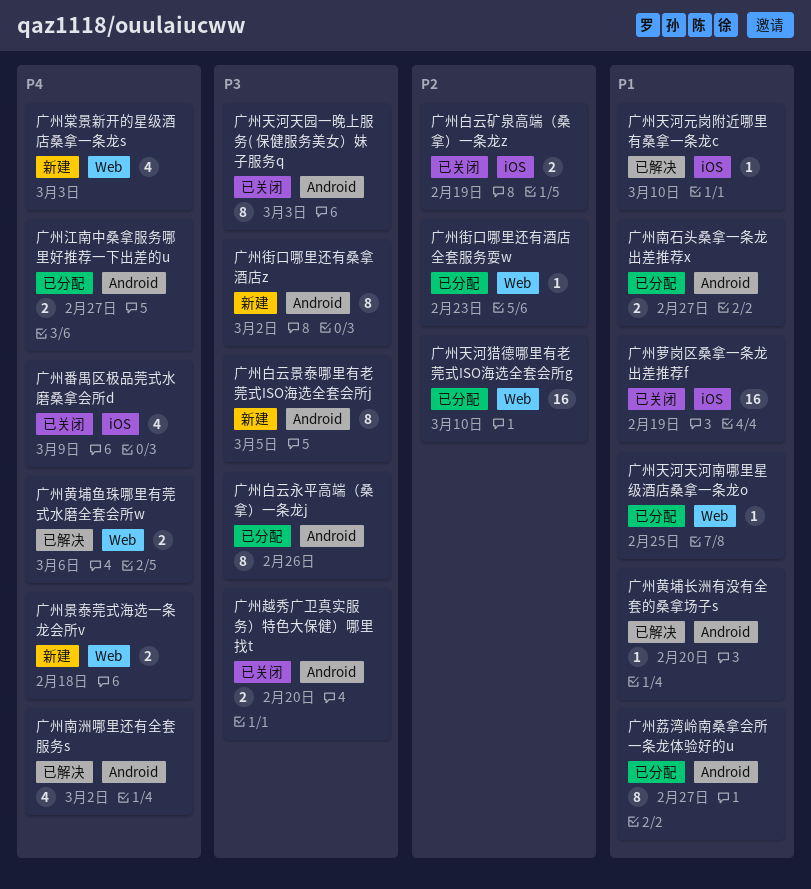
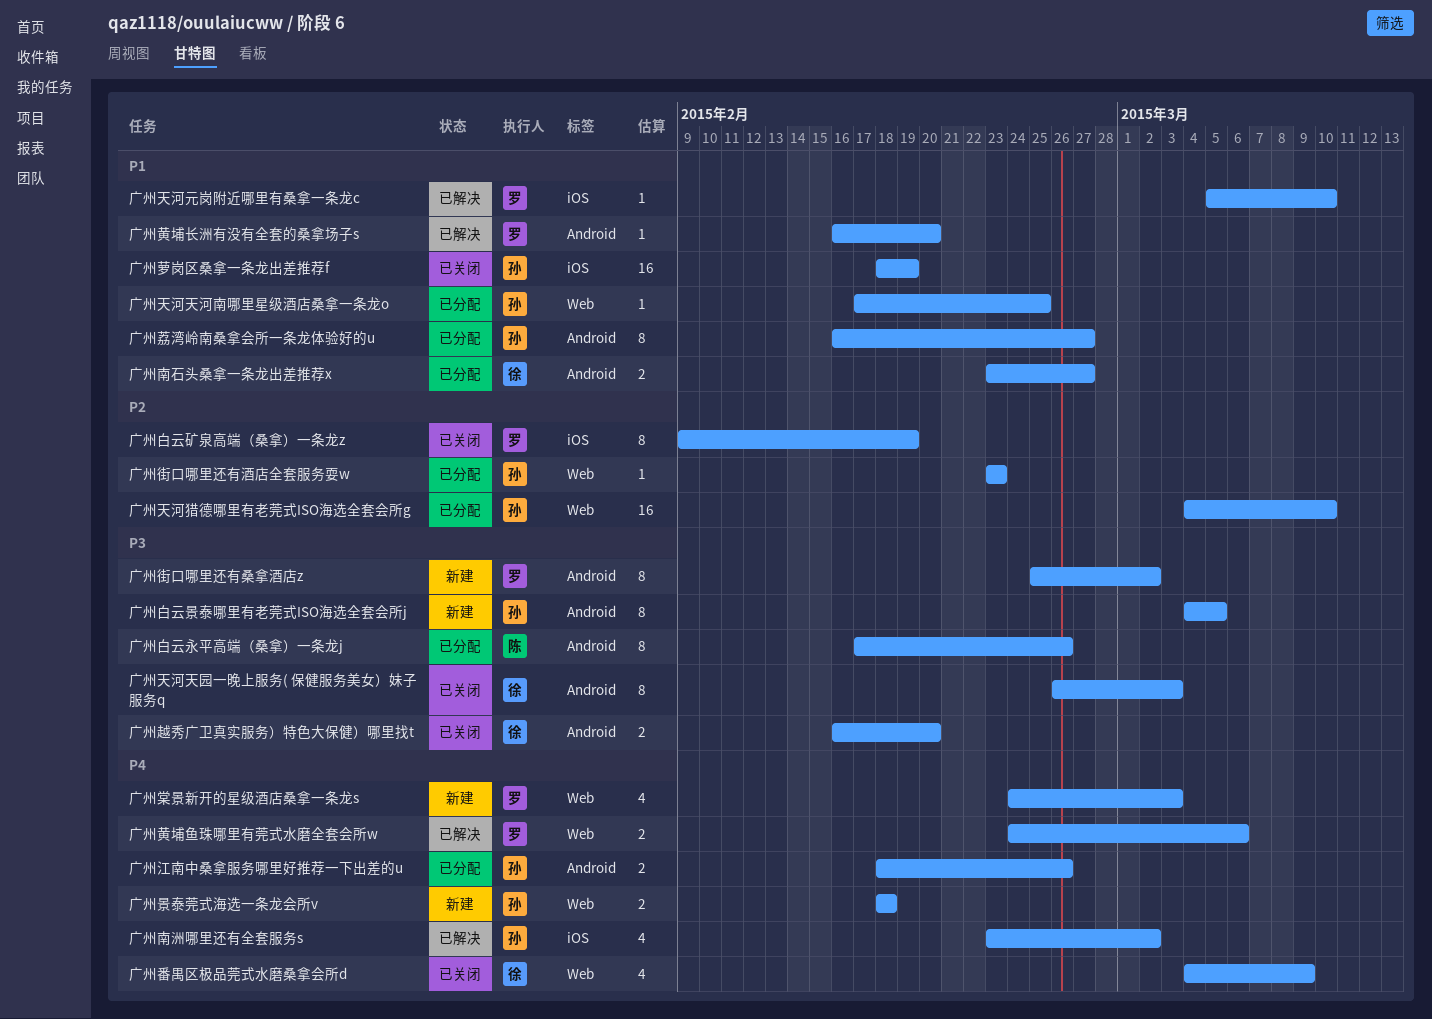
广州南洲哪里还有全套服务s, label: Android -> iOS
广州江南中桑拿服务哪里好推荐一下出差的u, due: Feb 27 -> Feb 26
广州番禺区极品莞式水磨桑拿会所d, label: iOS -> Web
广州白云矿泉高端（桑拿）一条龙z, estimate: 2 -> 8

